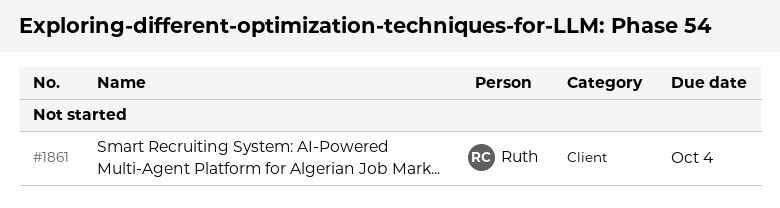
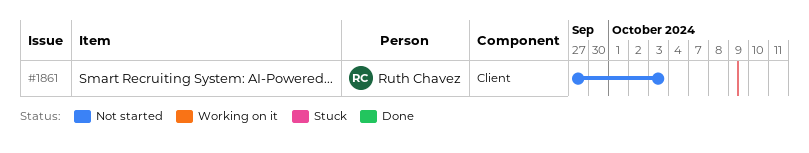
#1861, due: Oct 4 -> Oct 3

